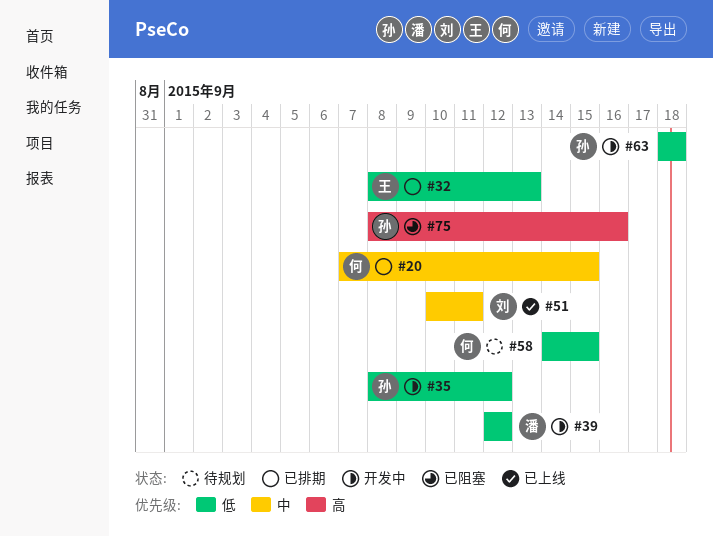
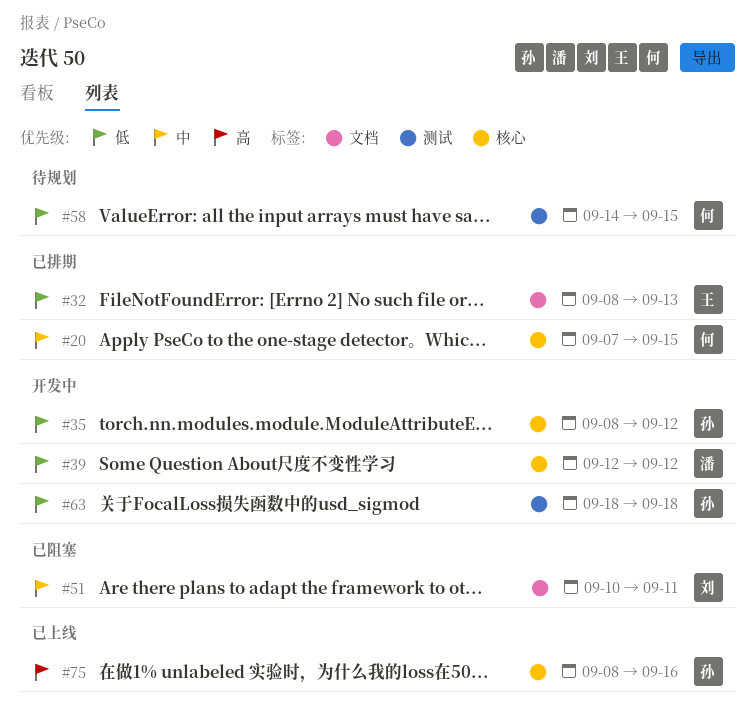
#51, status: 已上线 -> 已阻塞
#75, status: 已阻塞 -> 已上线

